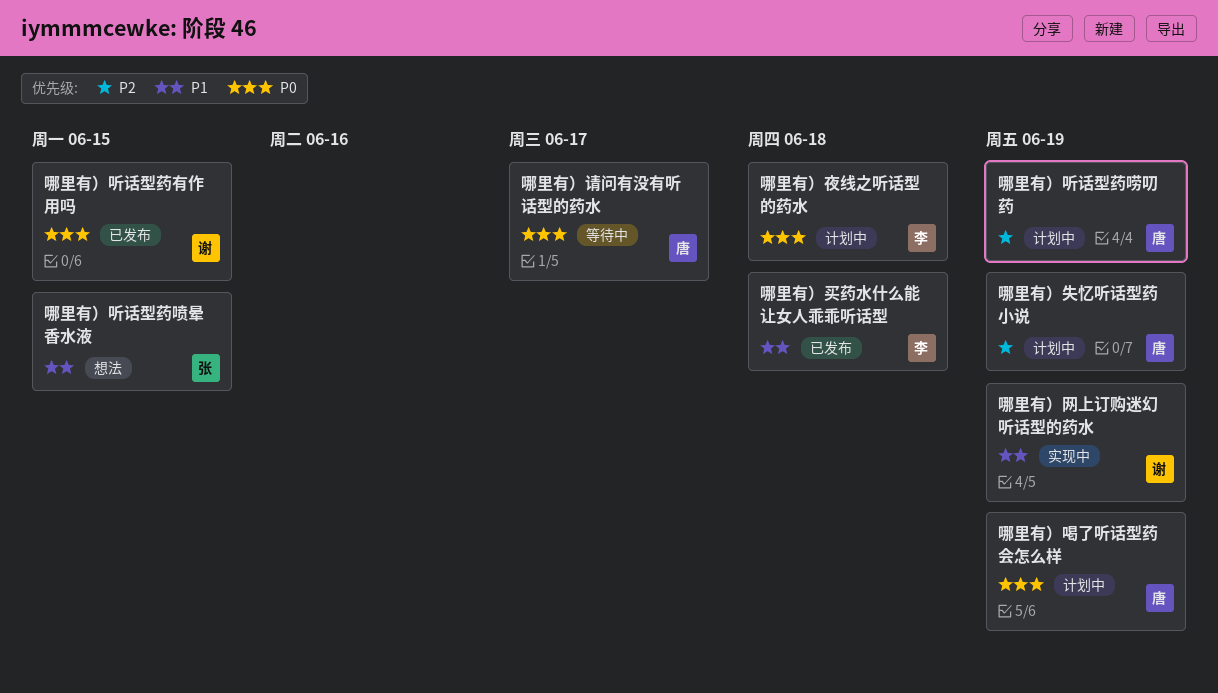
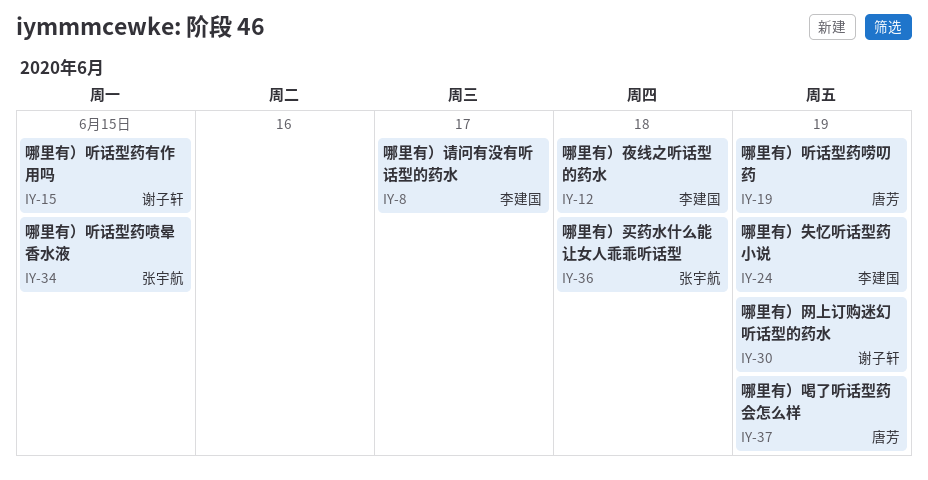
哪里有）买药水什么能让女人乖乖听话型, owner: 李建国 -> 张宇航
哪里有）失忆听话型药小说, owner: 唐芳 -> 李建国
哪里有）请问有没有听话型的药水, owner: 唐芳 -> 李建国

